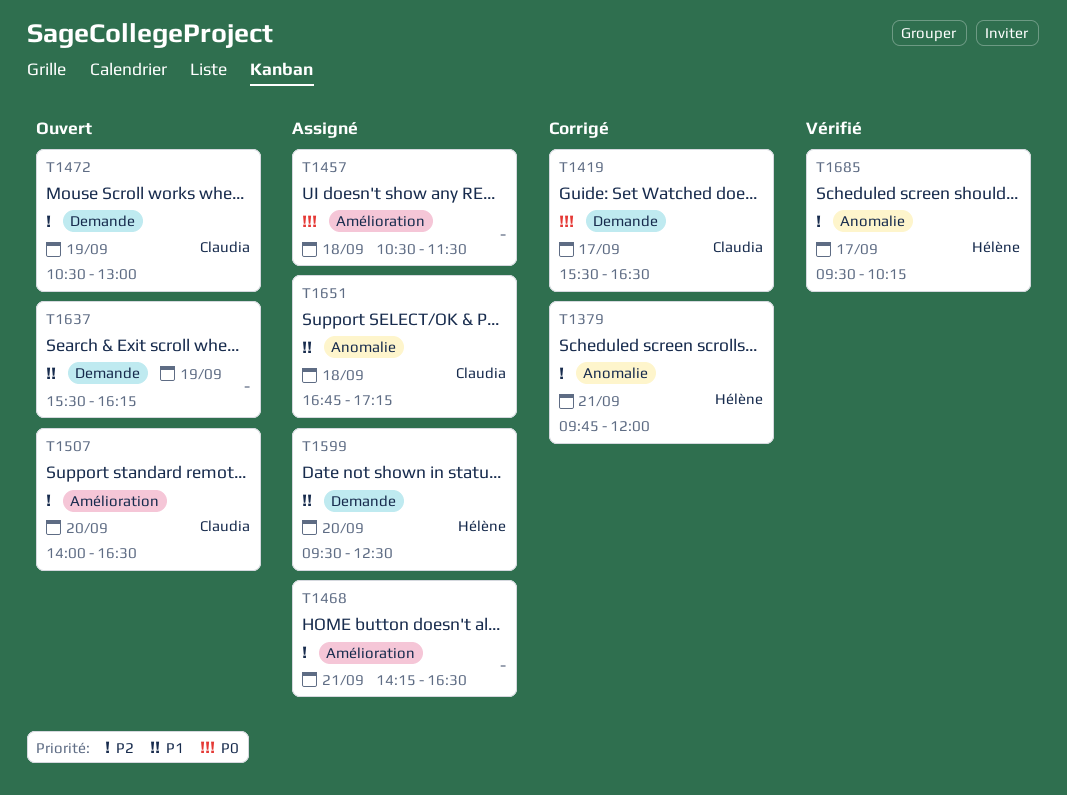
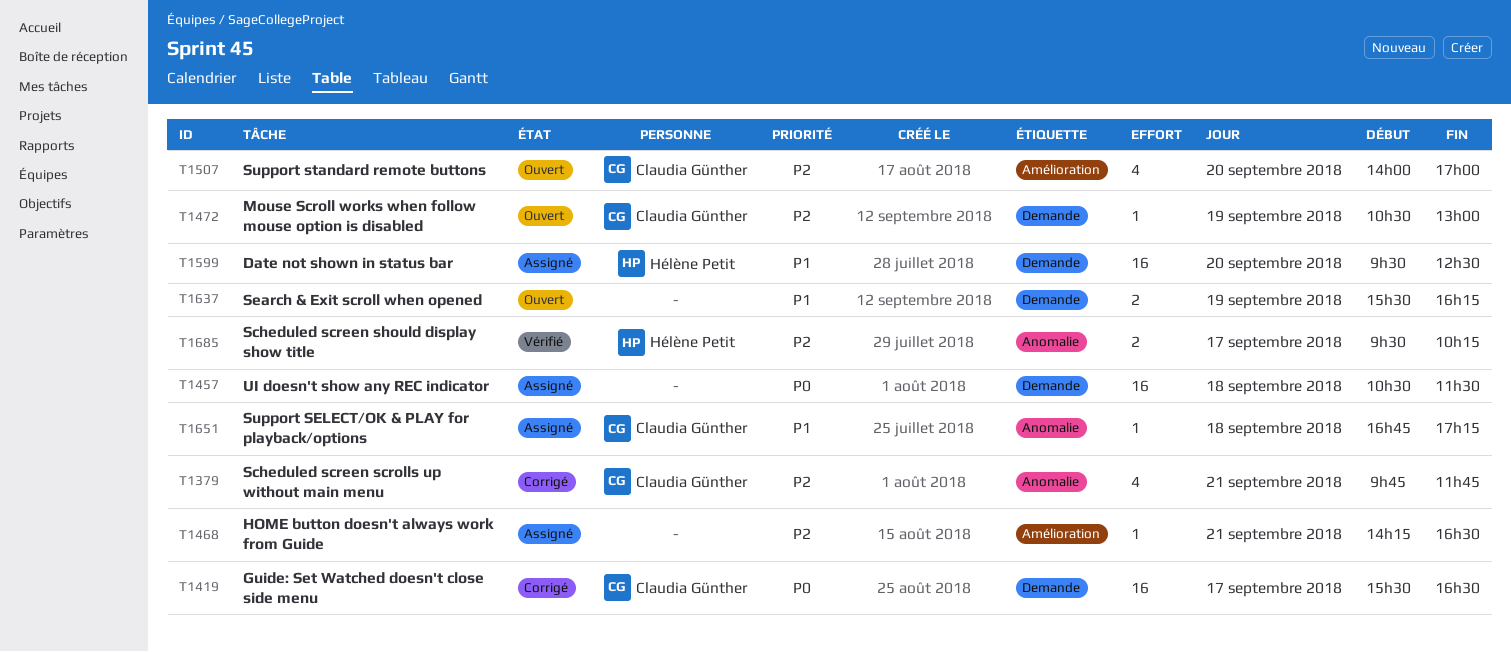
T1379, owner: Hélène Petit -> Claudia Günther
T1379, ends: 12:00 -> 11:45
T1457, label: Amélioration -> Demande
T1507, ends: 16:30 -> 17:00

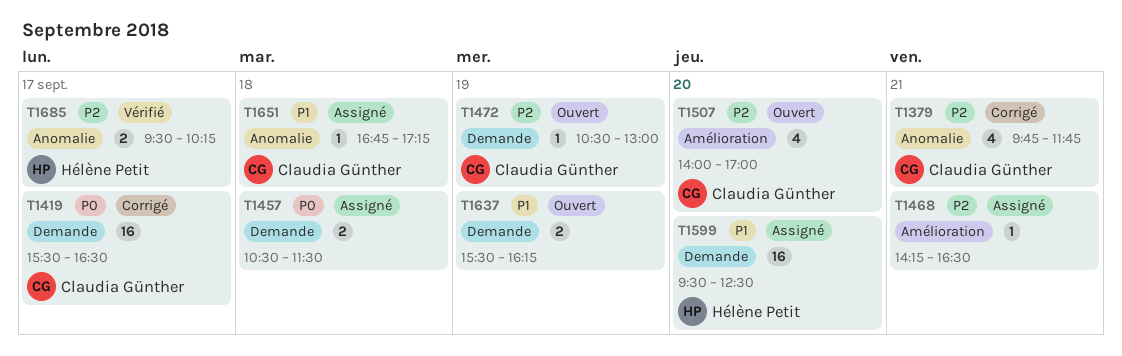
T1457, estimate: 16 -> 2

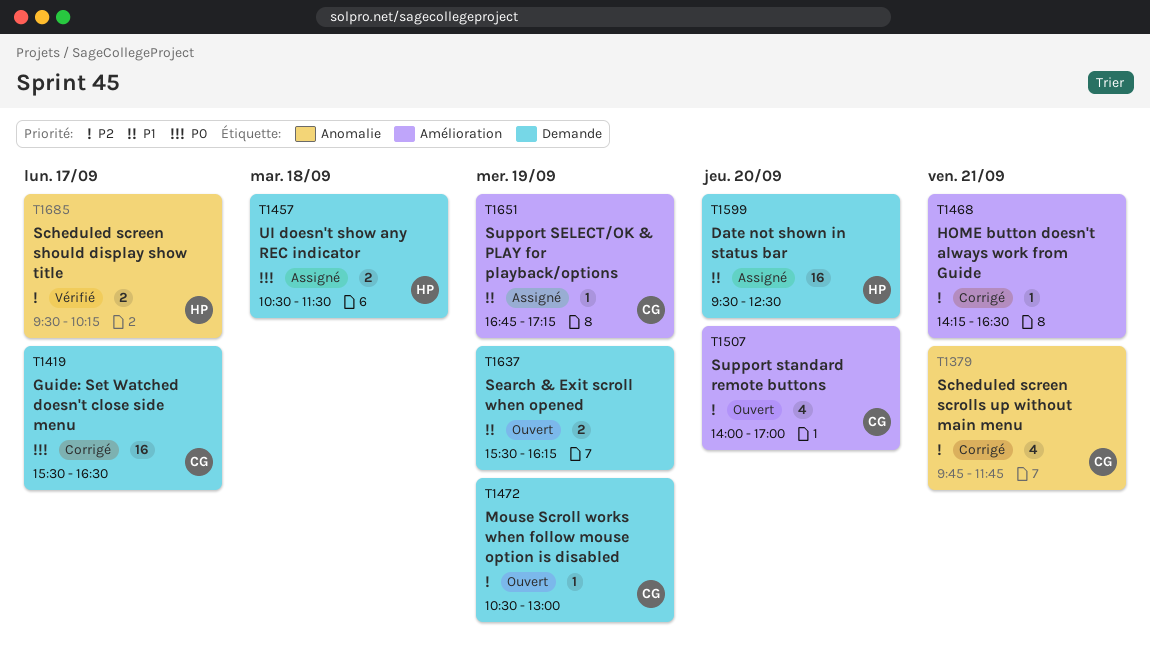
T1457, owner: none -> Hélène Petit
T1468, status: Assigné -> Corrigé
T1651, label: Anomalie -> Amélioration
T1651, day: Sep 18 -> Sep 19

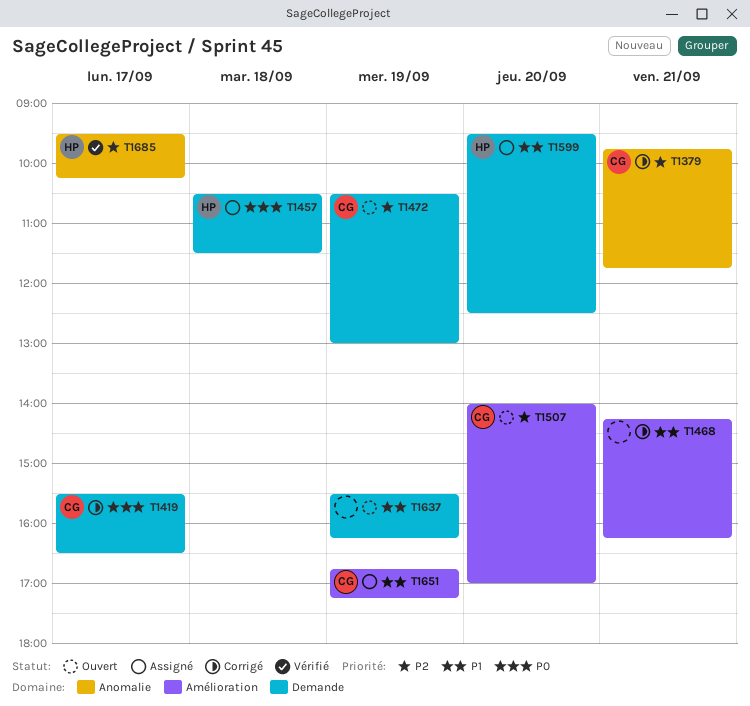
T1468, priority: P2 -> P1
T1468, ends: 16:30 -> 16:15

